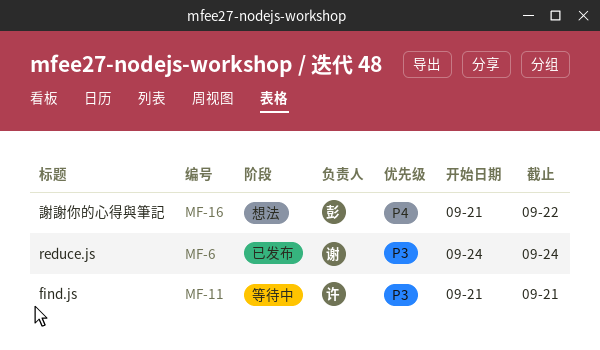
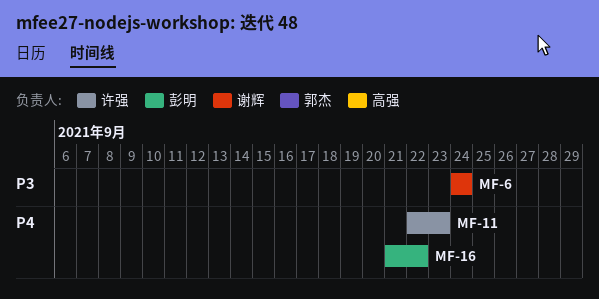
MF-11, priority: P3 -> P4
MF-11, start: Sep 21 -> Sep 22
MF-11, due: Sep 21 -> Sep 23

